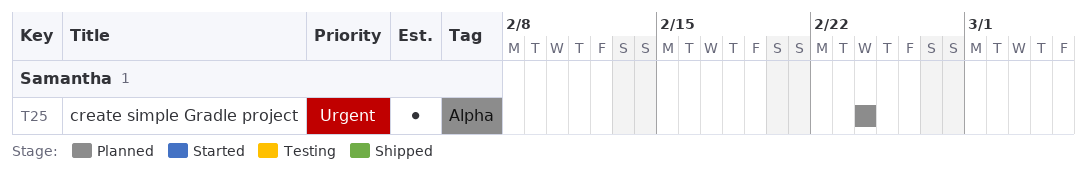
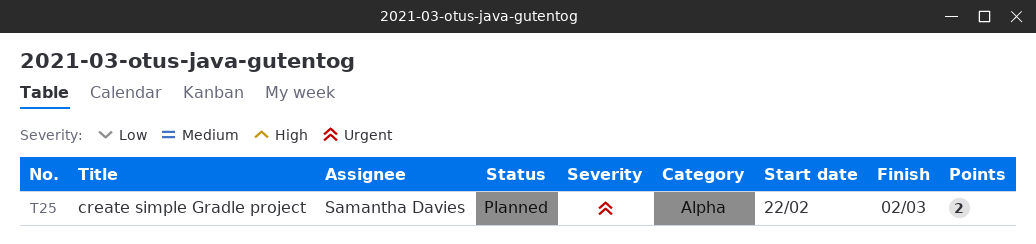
T25, estimate: 1 -> 2
T25, start: Feb 24 -> Feb 22
T25, due: Feb 24 -> Mar 2

